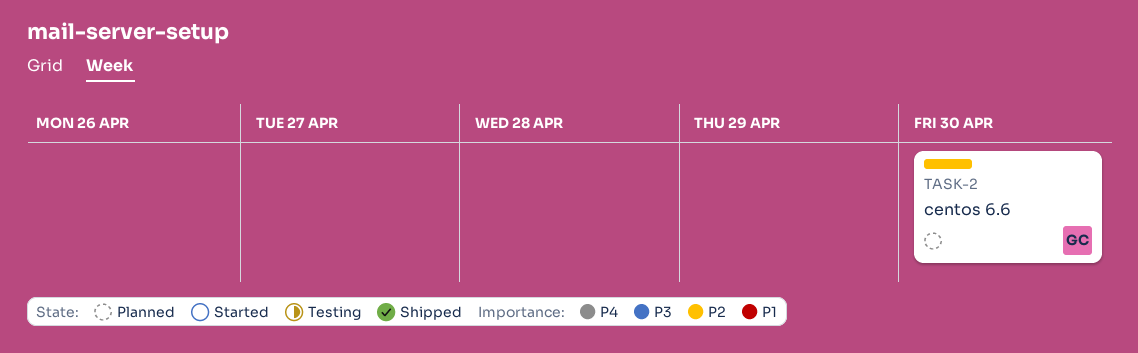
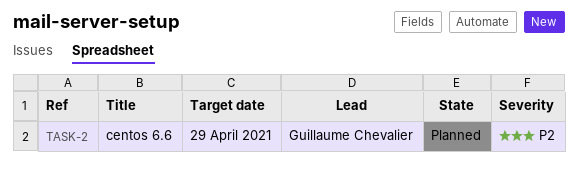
TASK-2, due: Apr 30 -> Apr 29

